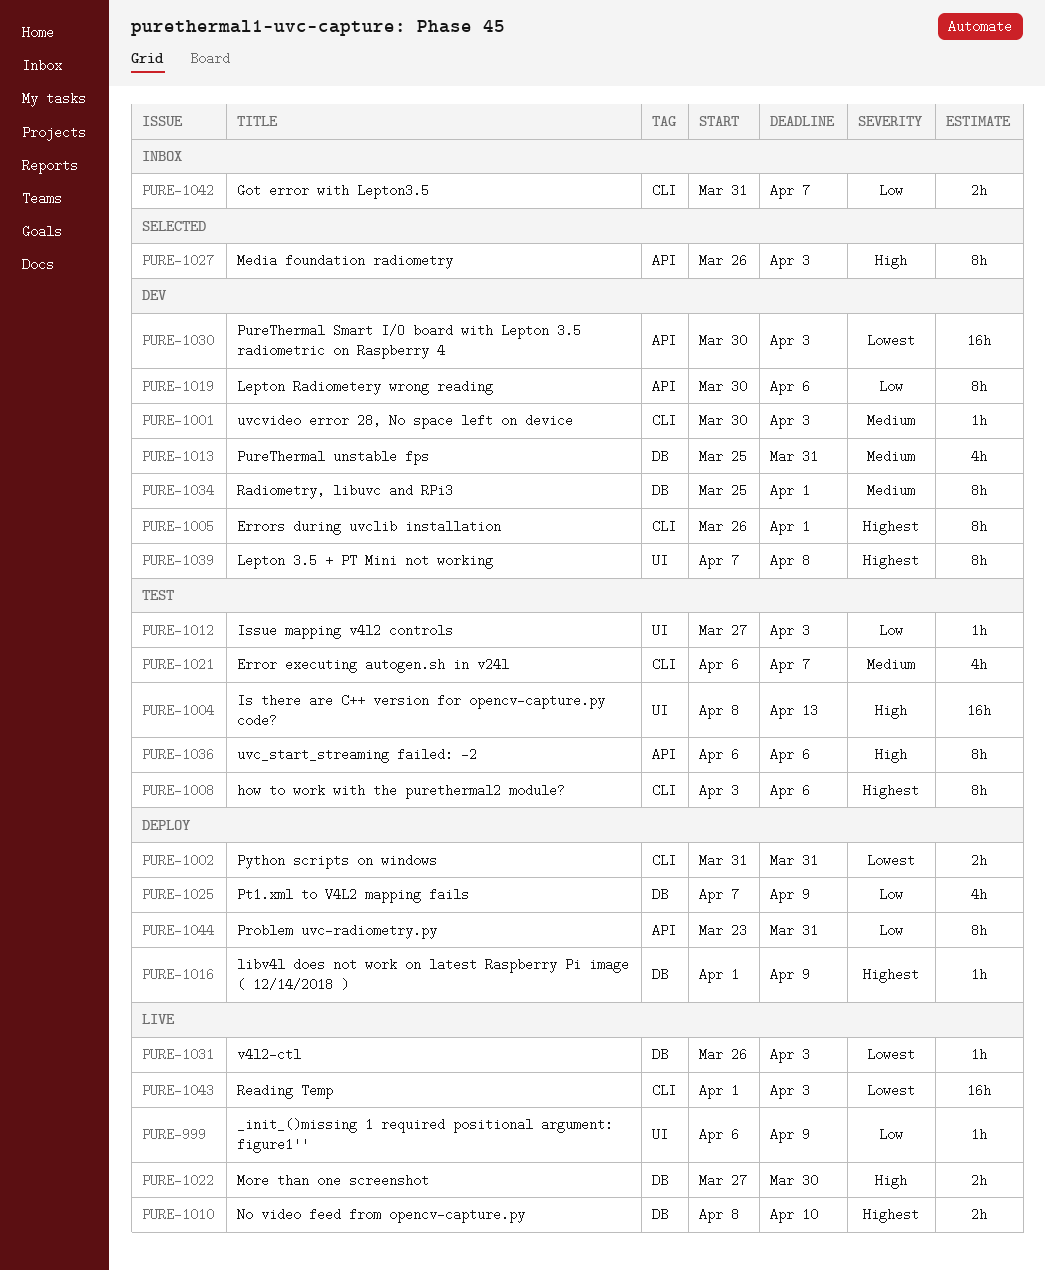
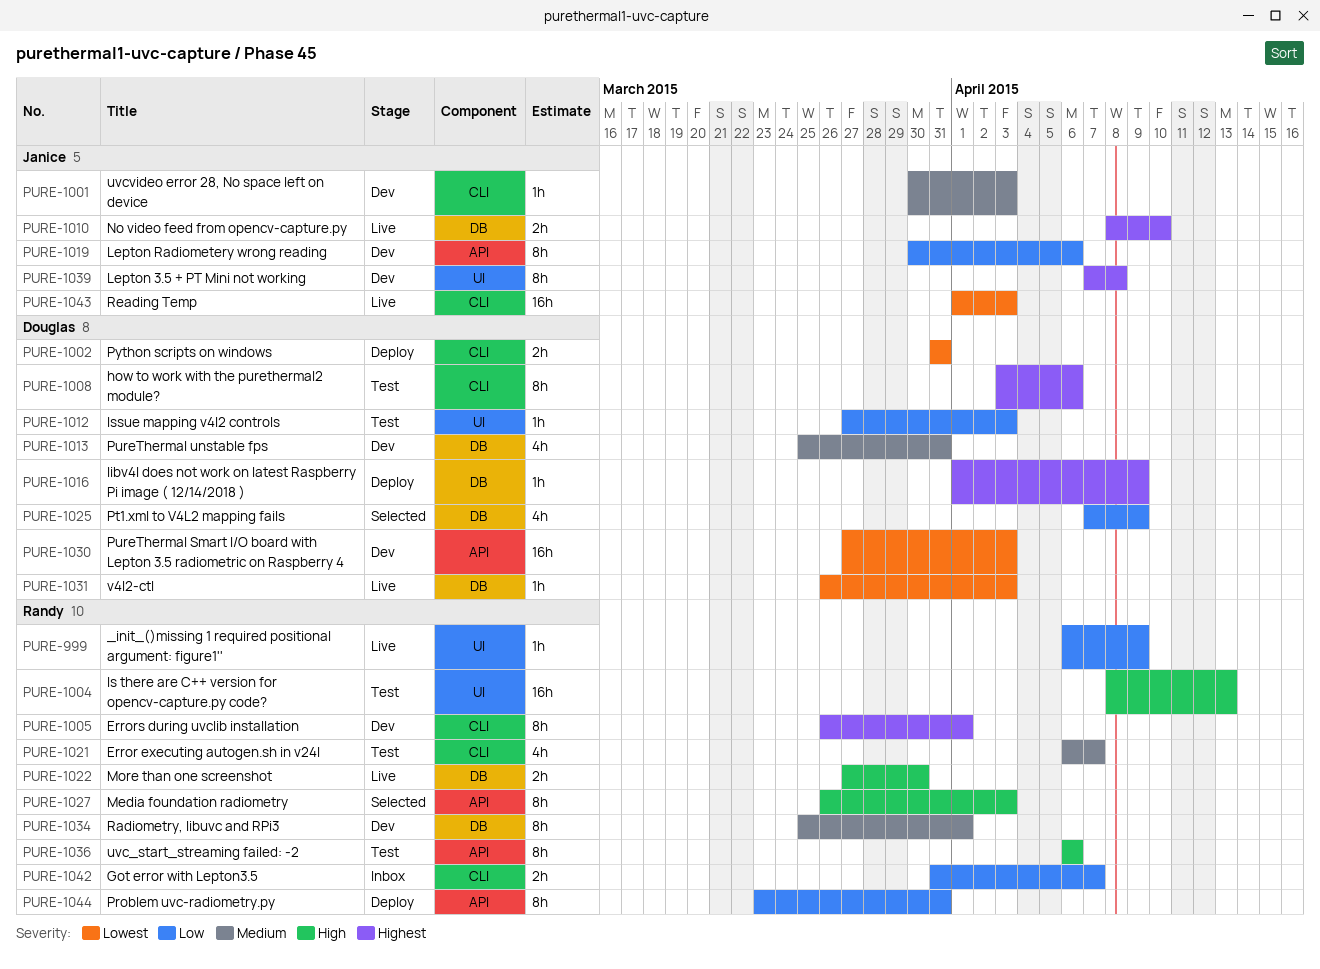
PURE-1025, status: Deploy -> Selected
PURE-1030, start: Mar 30 -> Mar 27

